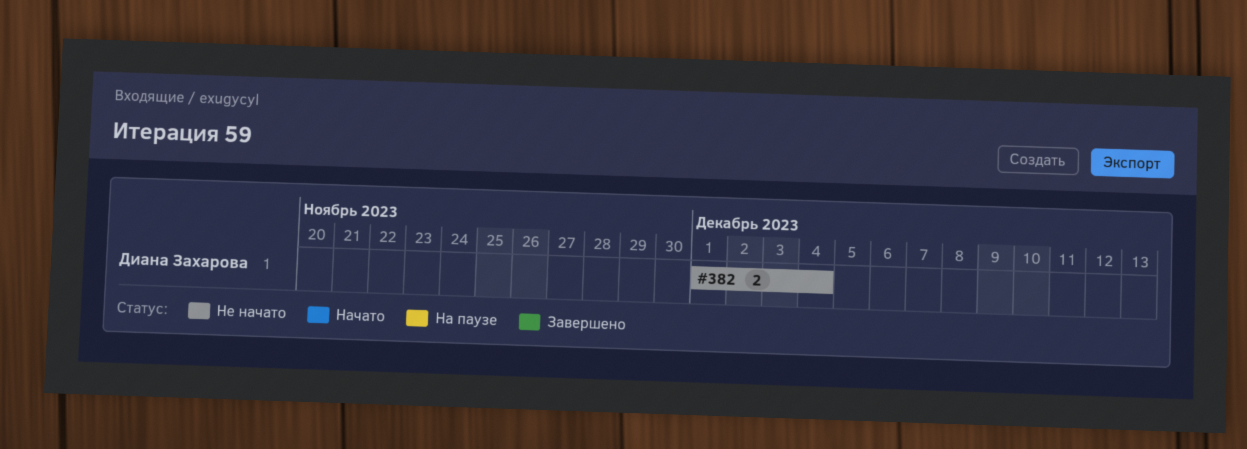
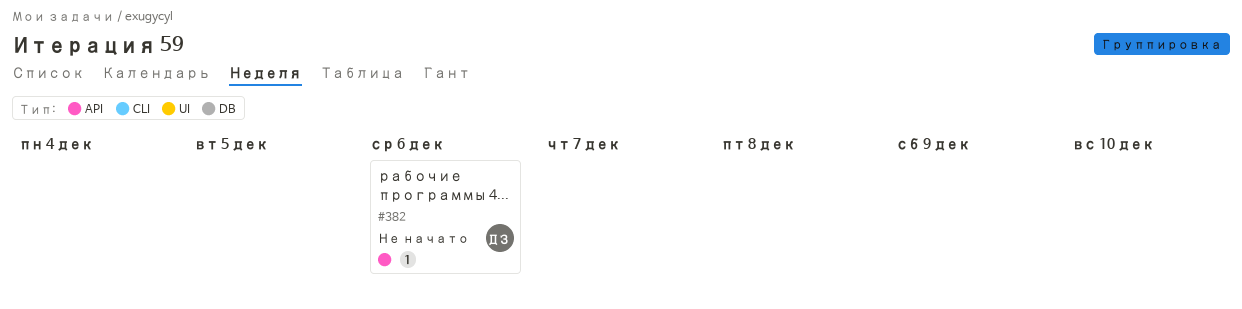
#382, estimate: 2 -> 1
#382, due: Dec 4 -> Dec 6

